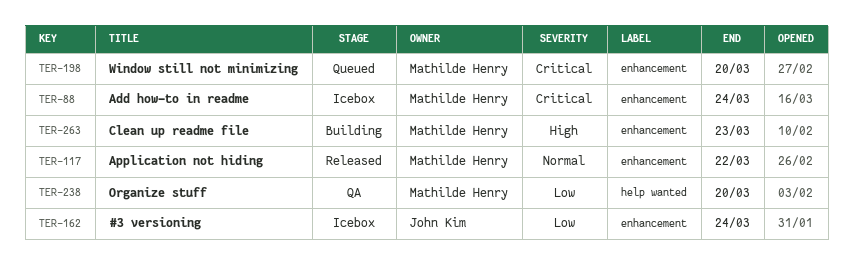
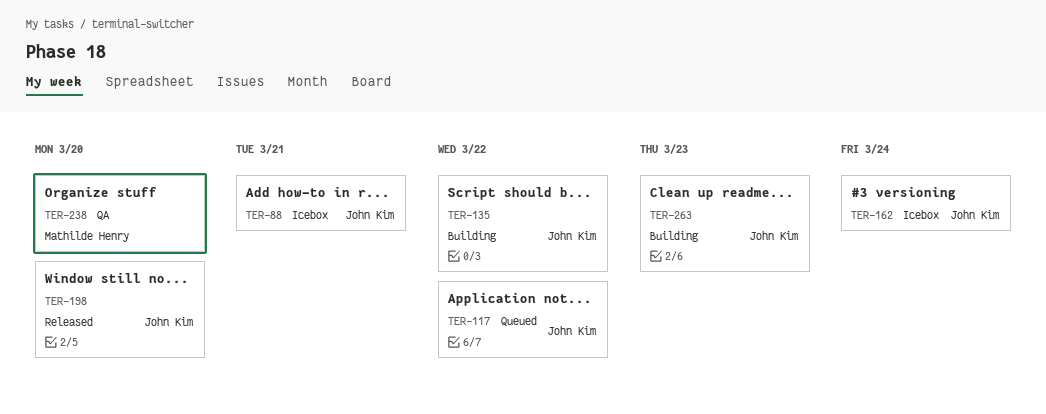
TER-88, owner: Mathilde Henry -> John Kim
TER-88, due: Mar 24 -> Mar 21
TER-117, status: Released -> Queued
TER-117, owner: Mathilde Henry -> John Kim
TER-135: none -> present
TER-198, status: Queued -> Released
TER-198, owner: Mathilde Henry -> John Kim
TER-263, owner: Mathilde Henry -> John Kim

